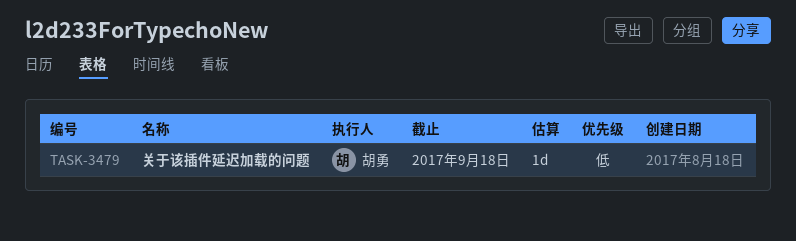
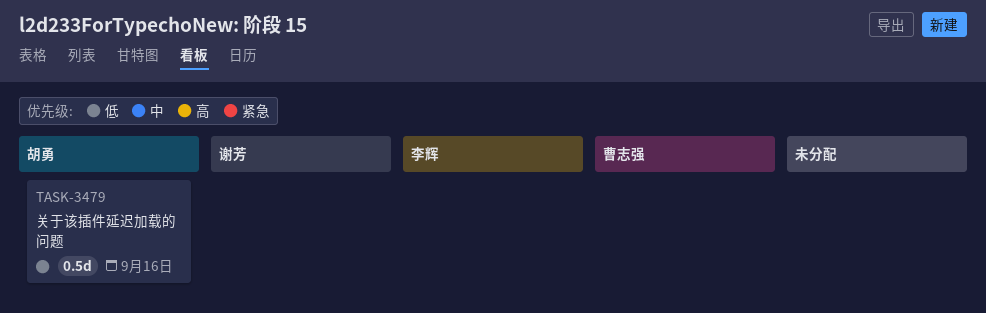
TASK-3479, estimate: 1d -> 0.5d
TASK-3479, due: Sep 18 -> Sep 16

